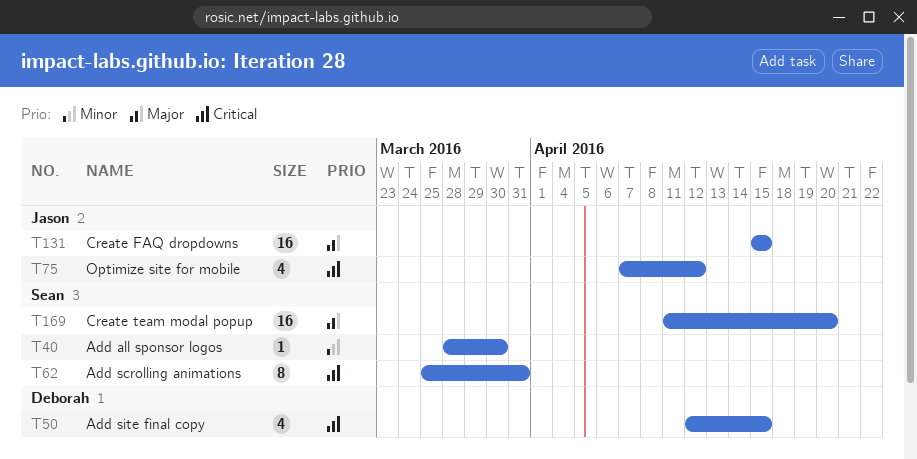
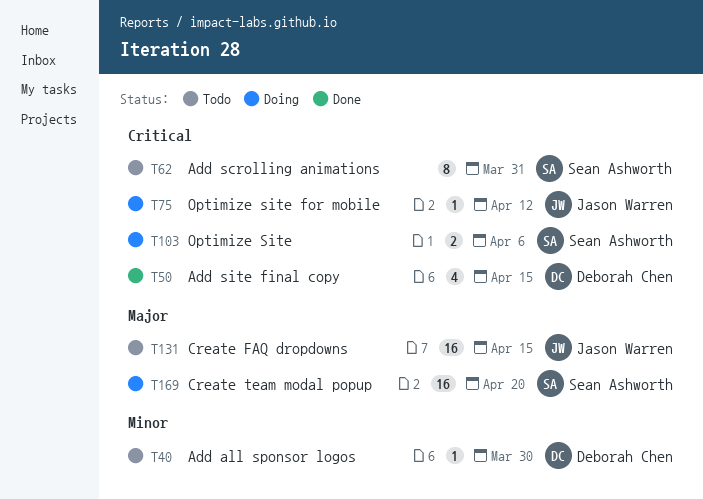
T40, owner: Sean Ashworth -> Deborah Chen
T75, estimate: 4 -> 1
T103: none -> present

